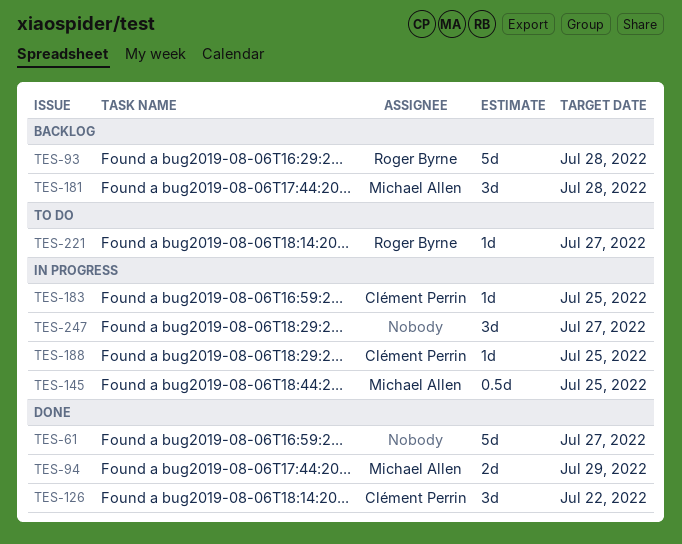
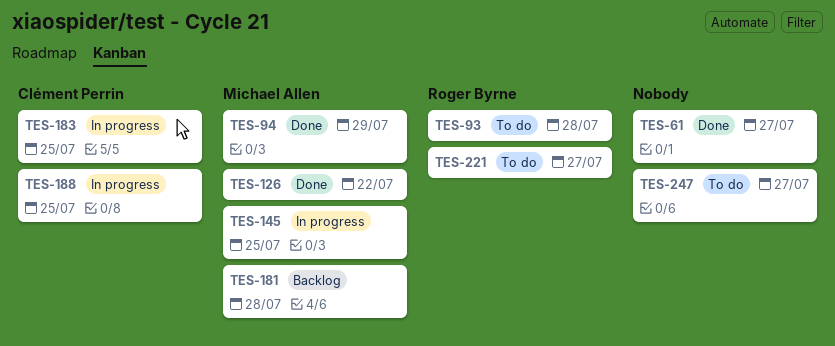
TES-93, status: Backlog -> To do
TES-126, owner: Clément Perrin -> Michael Allen
TES-247, status: In progress -> To do

